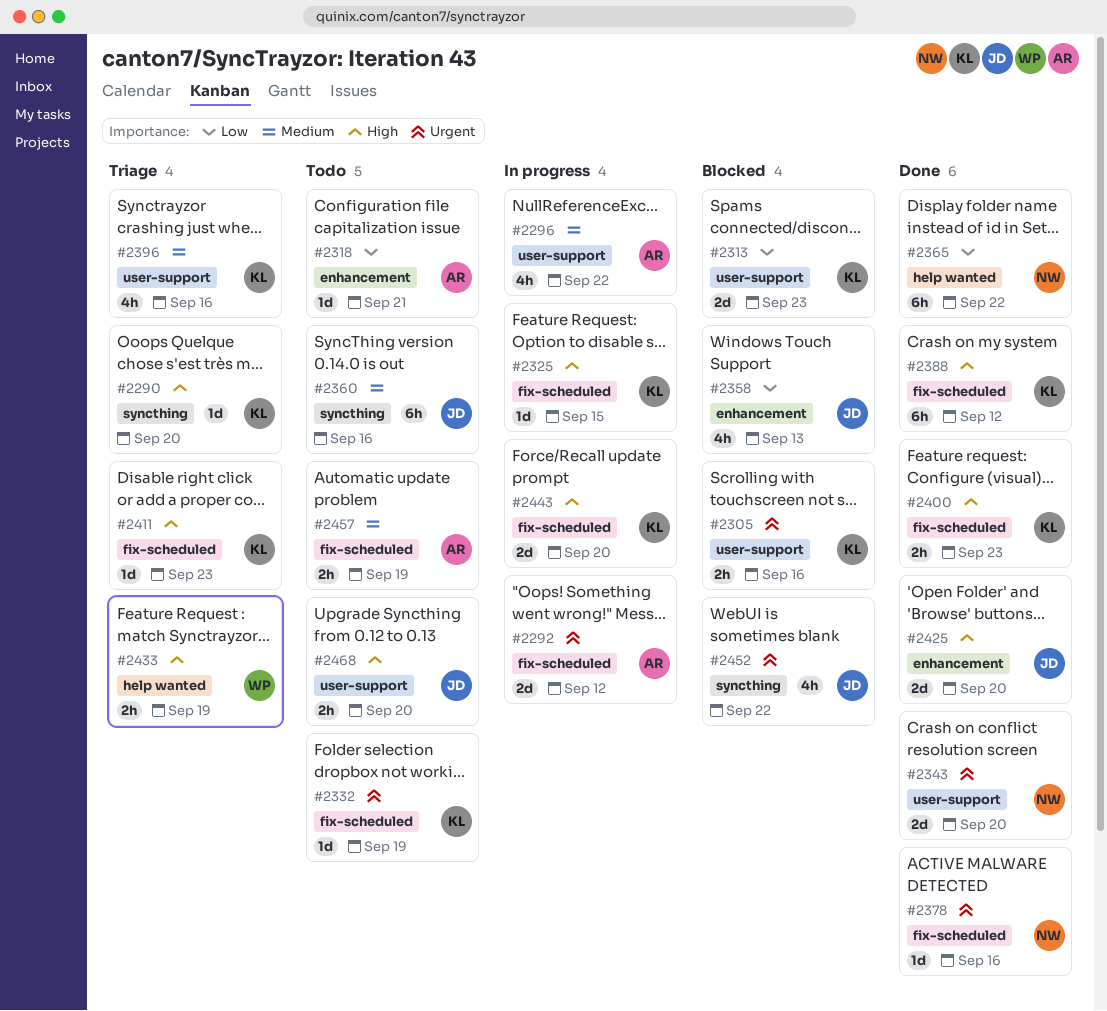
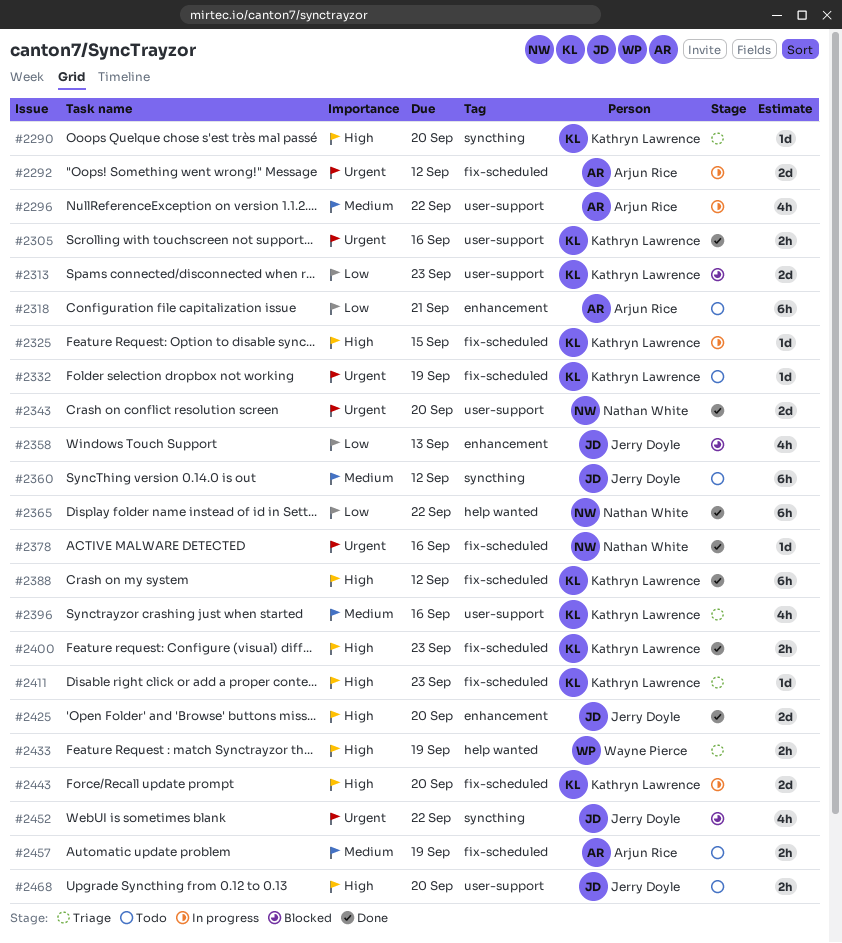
#2305, status: Blocked -> Done
#2318, estimate: 1d -> 6h
#2360, due: Sep 16 -> Sep 12

